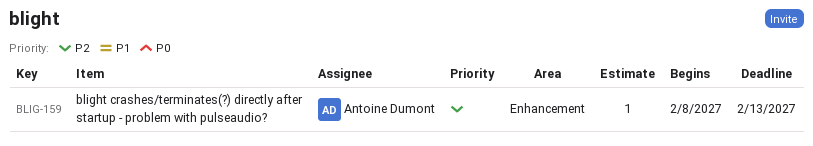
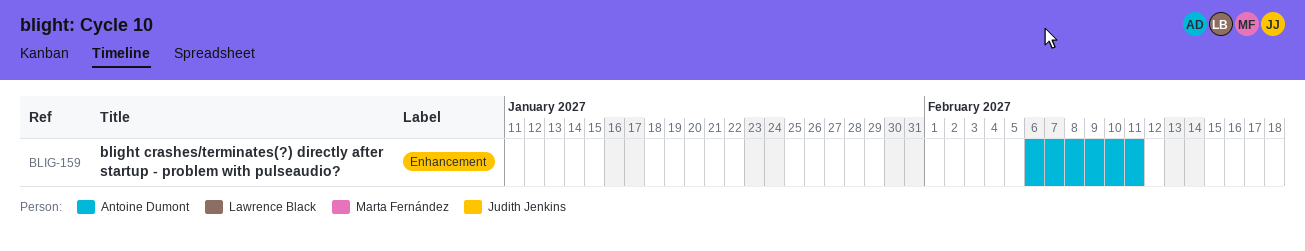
BLIG-159, start: Feb 8 -> Feb 6
BLIG-159, due: Feb 13 -> Feb 11

